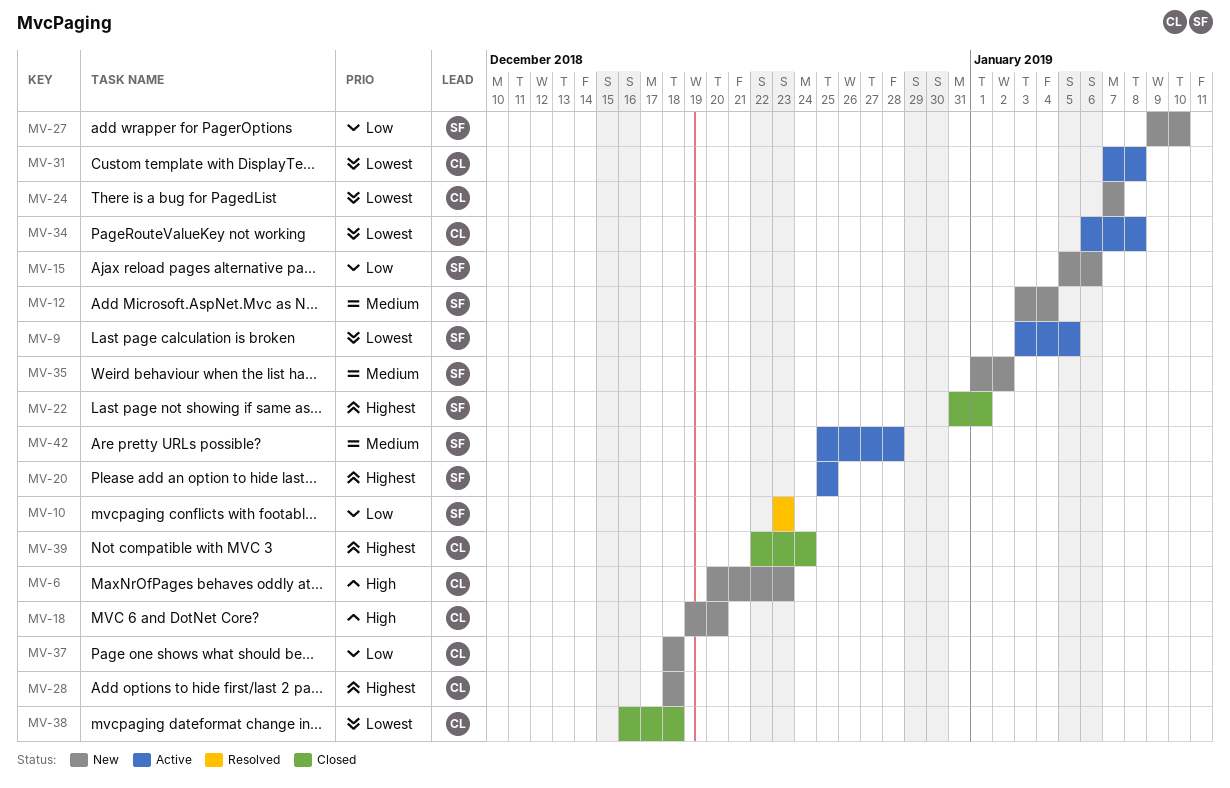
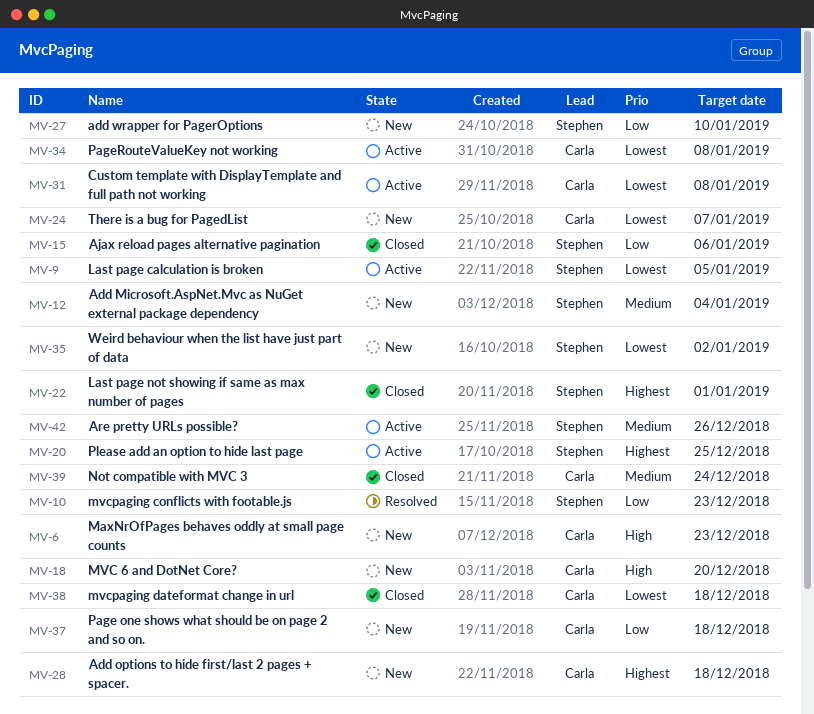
MV-15, status: New -> Closed
MV-35, priority: Medium -> Lowest
MV-39, priority: Highest -> Medium
MV-42, due: Dec 28 -> Dec 26

